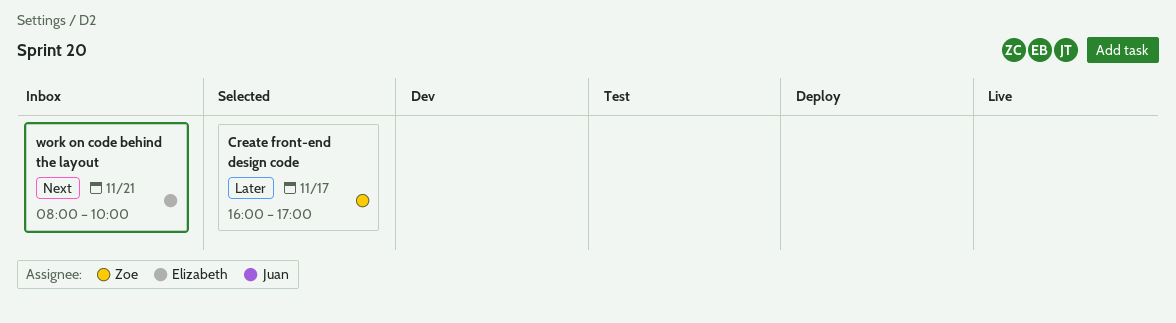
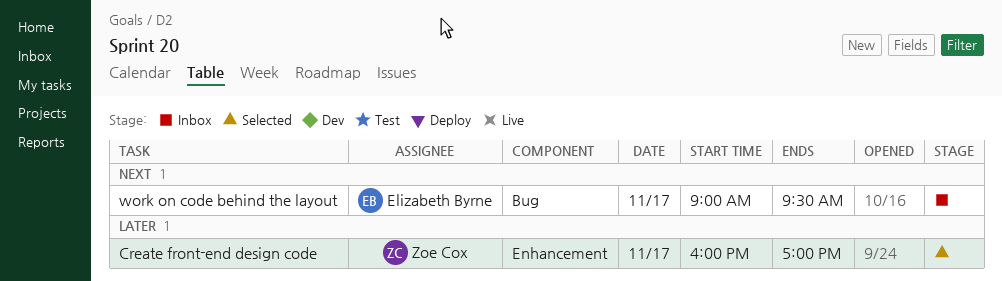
work on code behind the layout, day: Nov 21 -> Nov 17
work on code behind the layout, begins: 08:00 -> 09:00
work on code behind the layout, ends: 10:00 -> 09:30

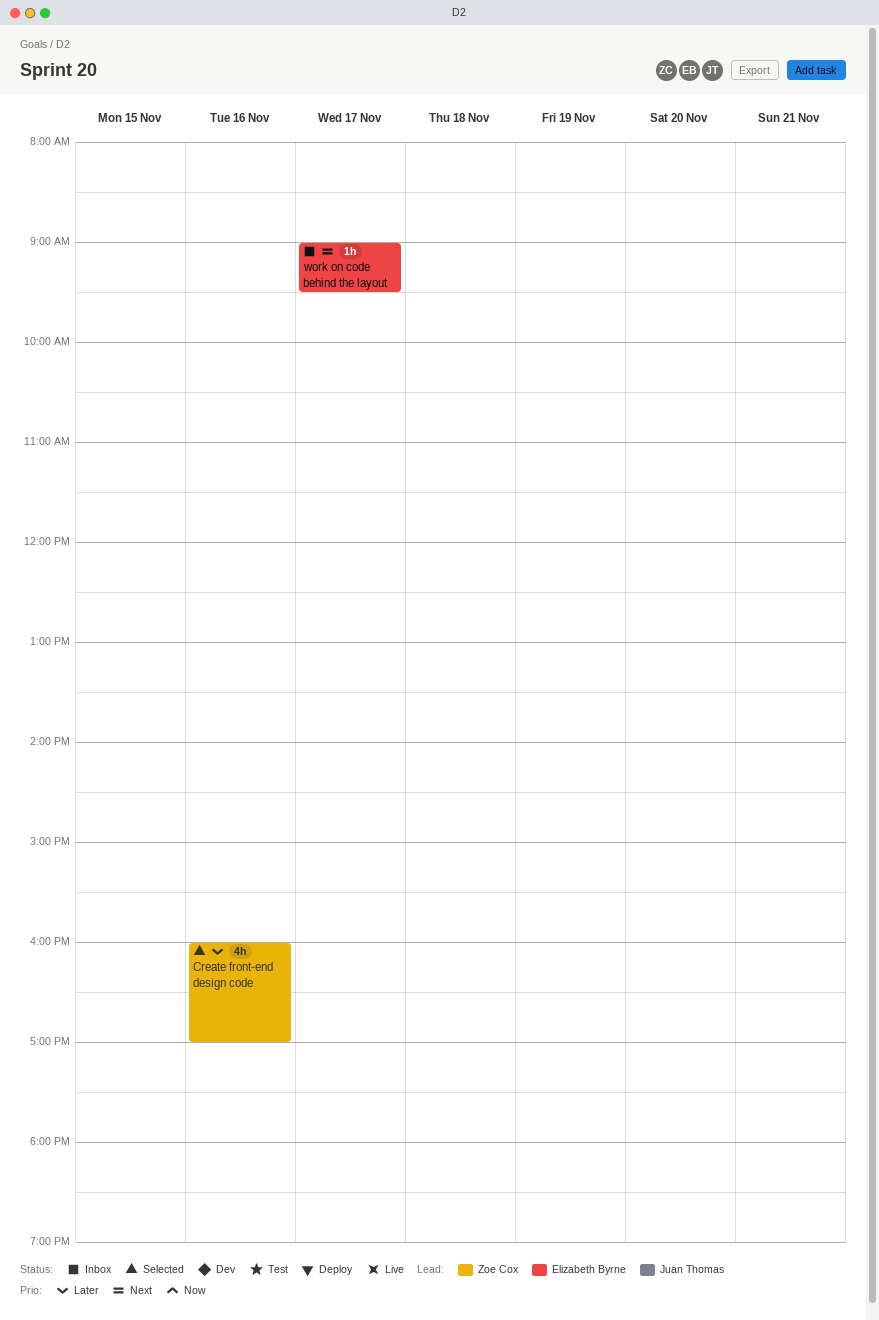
Create front-end design code, day: Nov 17 -> Nov 16

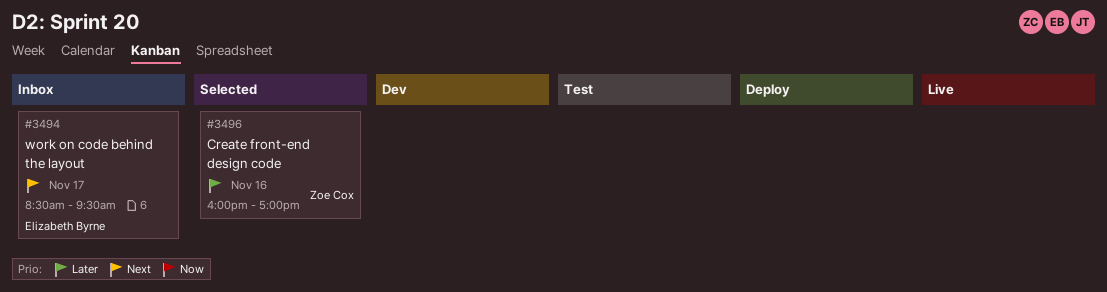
work on code behind the layout, begins: 09:00 -> 08:30

